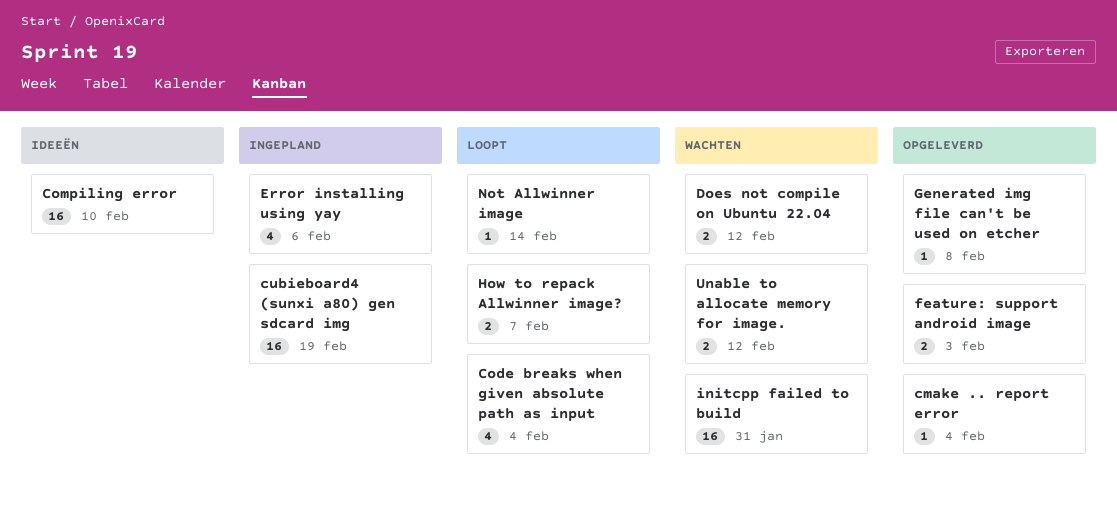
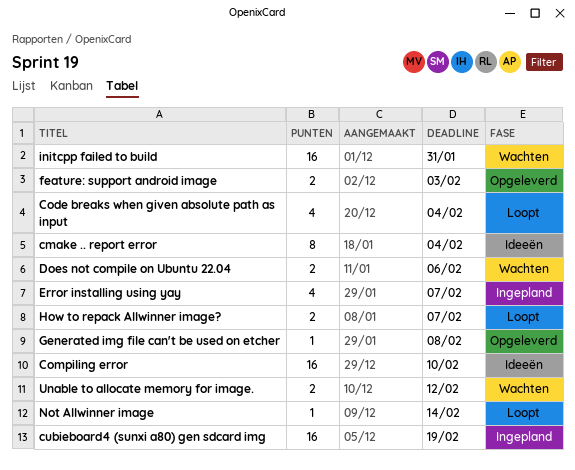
cmake .. report error, status: Opgeleverd -> Ideeën
cmake .. report error, estimate: 1 -> 8
Does not compile on Ubuntu 22.04, due: Feb 12 -> Feb 6
Error installing using yay, due: Feb 6 -> Feb 7

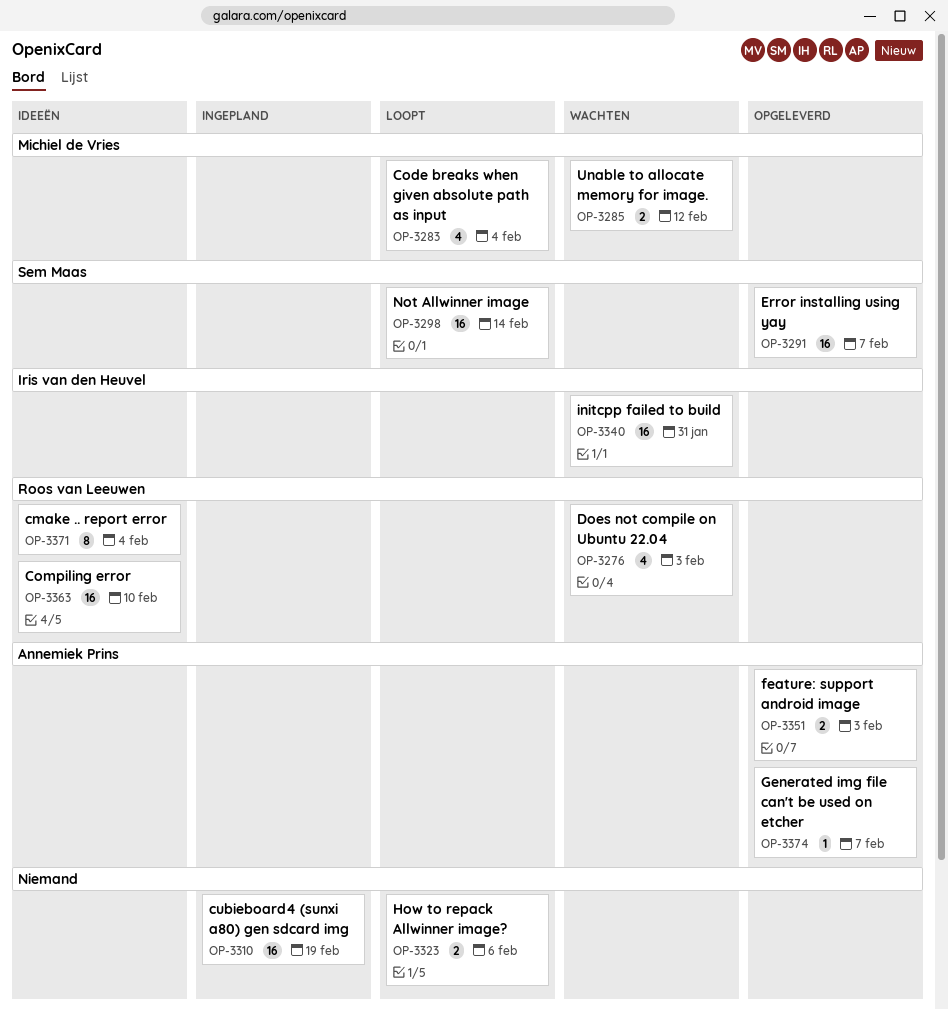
Does not compile on Ubuntu 22.04, estimate: 2 -> 4
Does not compile on Ubuntu 22.04, due: Feb 6 -> Feb 3
Error installing using yay, status: Ingepland -> Opgeleverd
Error installing using yay, estimate: 4 -> 16
Generated img file can't be used on etcher, due: Feb 8 -> Feb 7
How to repack Allwinner image?, due: Feb 7 -> Feb 6
Not Allwinner image, estimate: 1 -> 16

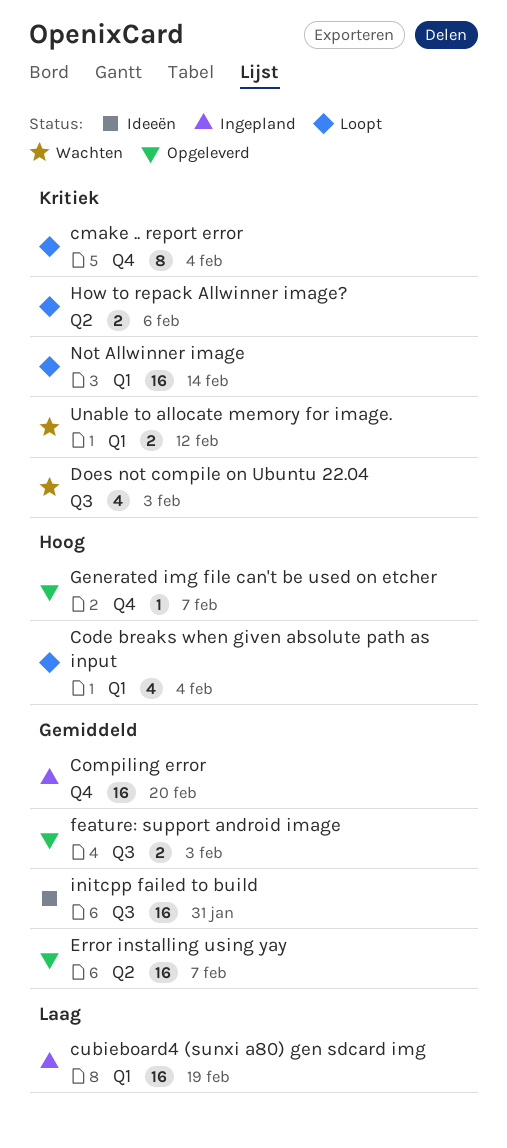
cmake .. report error, status: Ideeën -> Loopt
Compiling error, status: Ideeën -> Ingepland
Compiling error, due: Feb 10 -> Feb 20
initcpp failed to build, status: Wachten -> Ideeën

